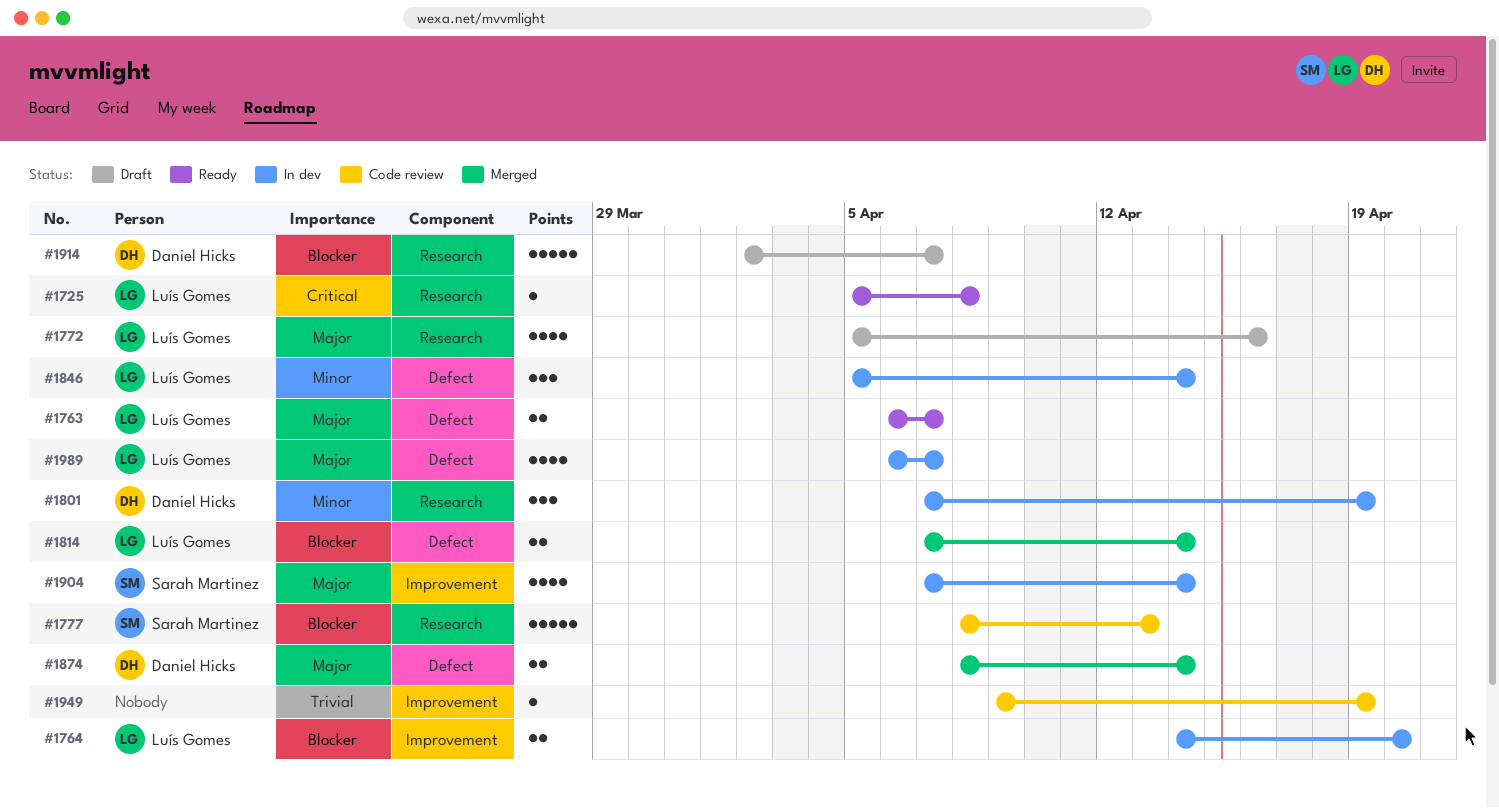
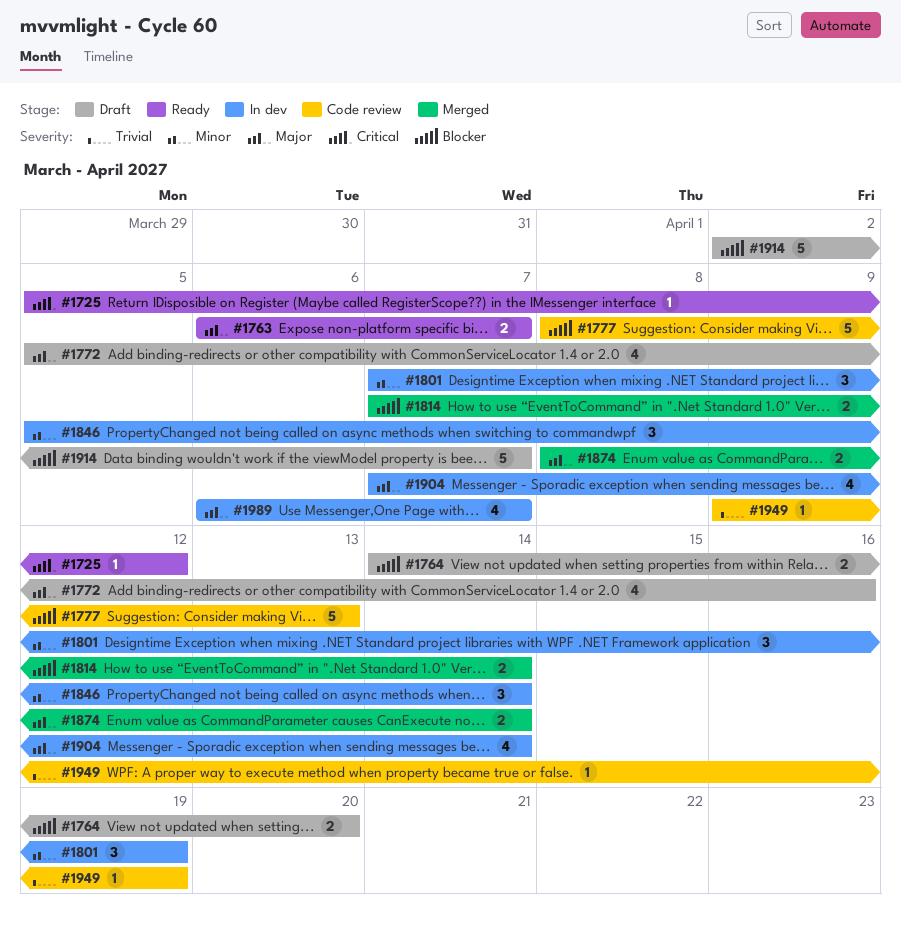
#1725, due: Apr 8 -> Apr 12
#1764, status: In dev -> Draft

